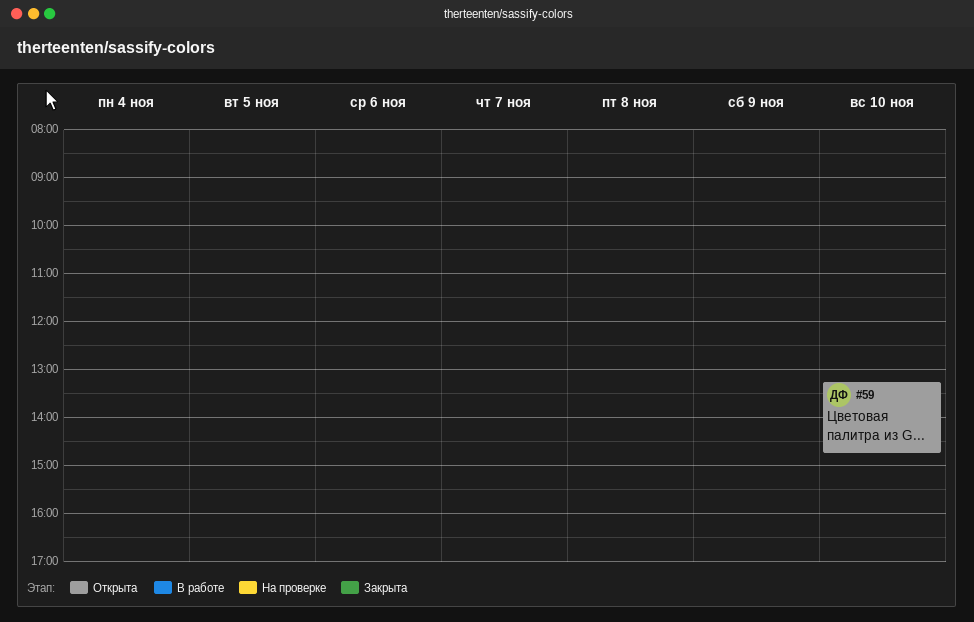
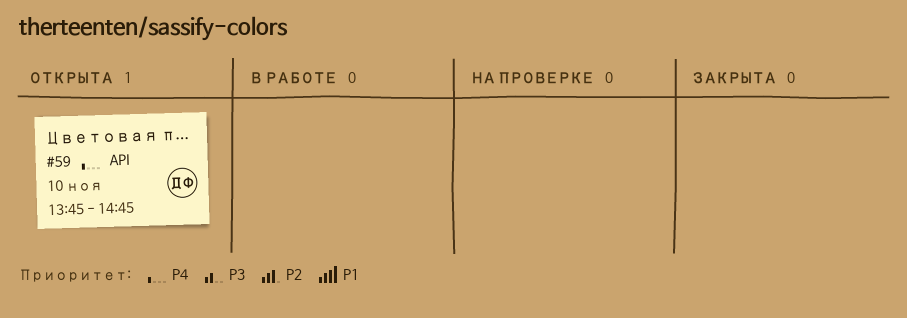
#59, begins: 13:15 -> 13:45

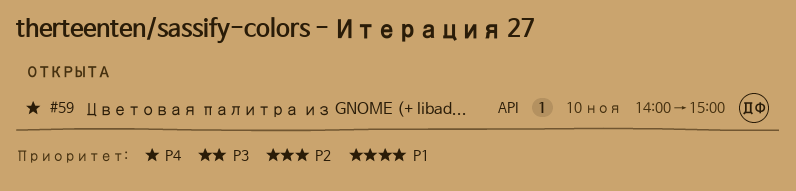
#59, begins: 13:45 -> 14:00
#59, ends: 14:45 -> 15:00

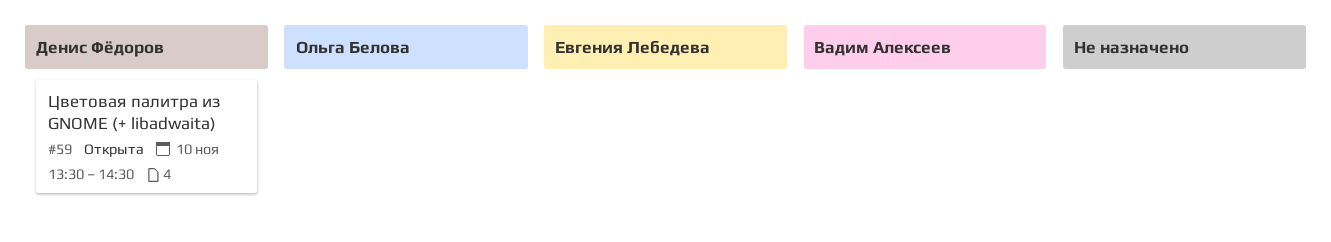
#59, begins: 14:00 -> 13:30
#59, ends: 15:00 -> 14:30

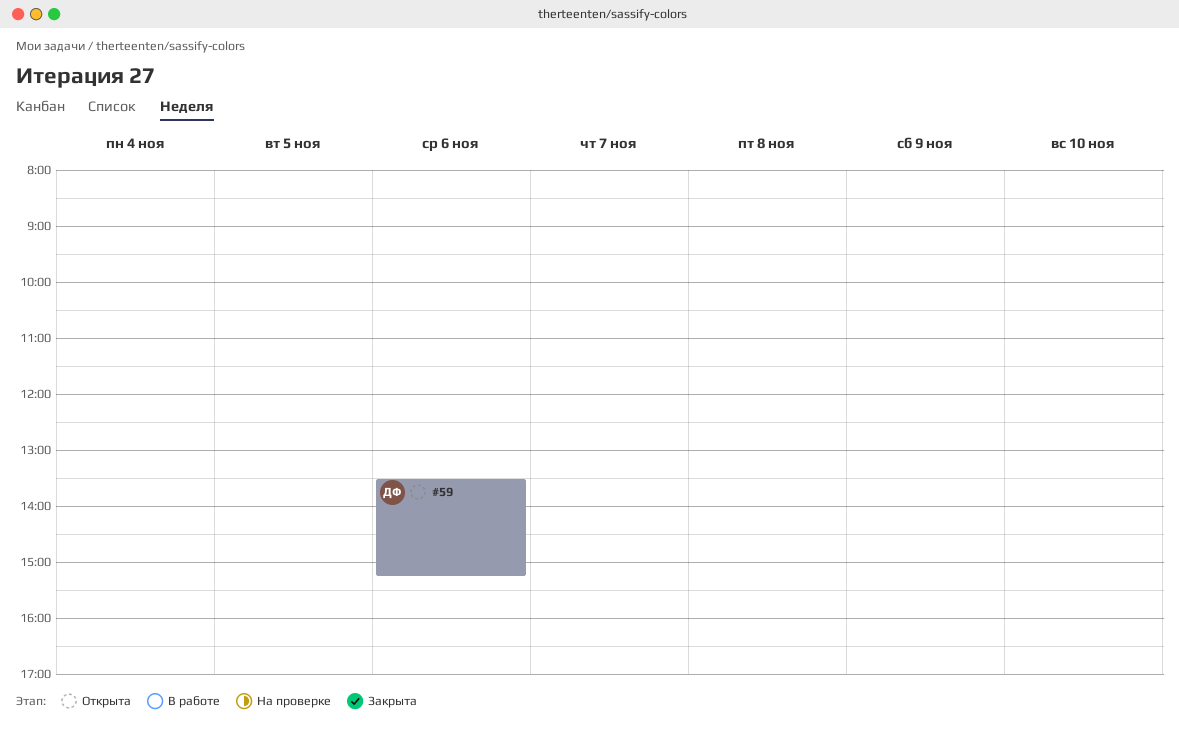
#59, day: Nov 10 -> Nov 6
#59, ends: 14:30 -> 15:15

